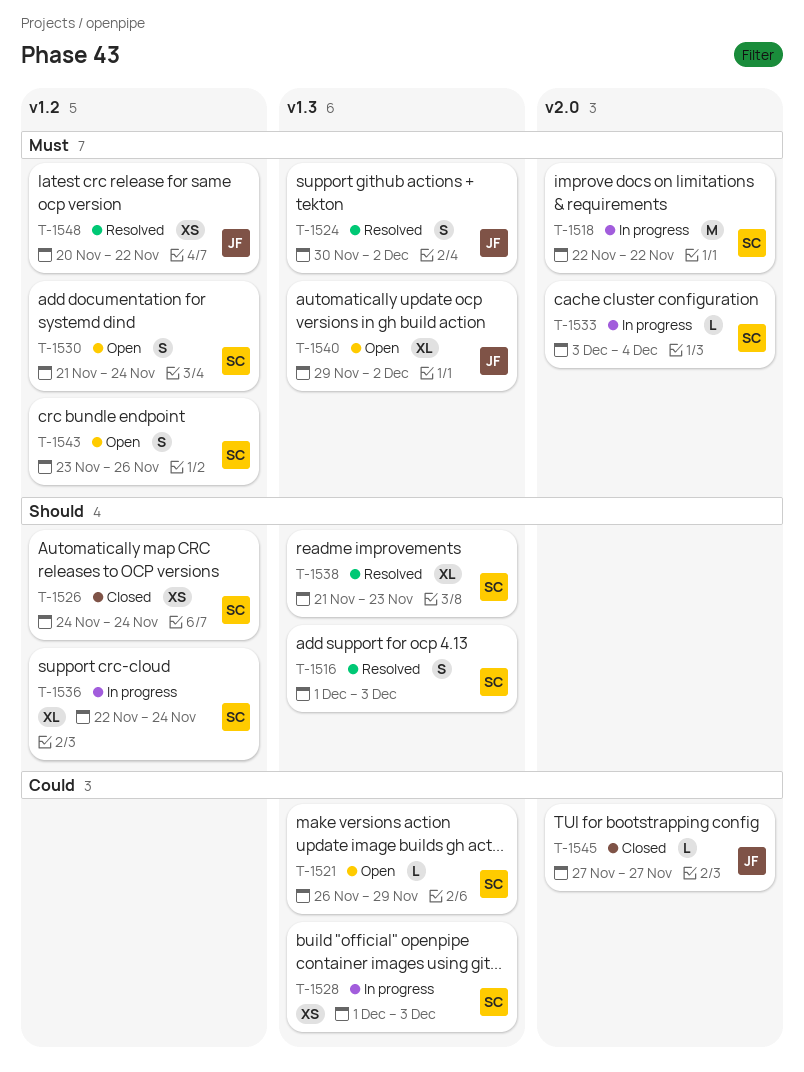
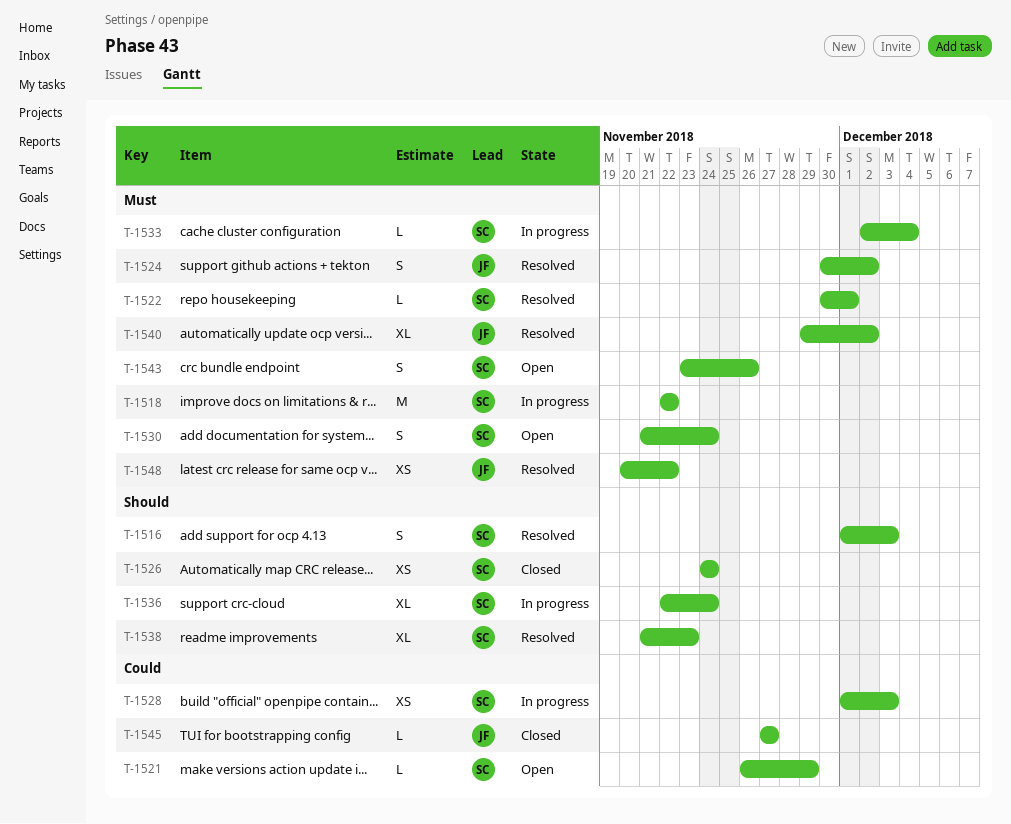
T-1522: none -> present
T-1533, start: Dec 3 -> Dec 2
T-1540, status: Open -> Resolved

